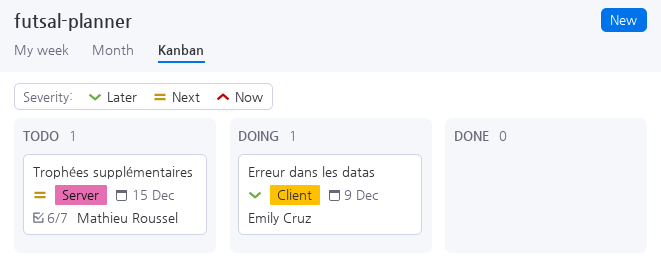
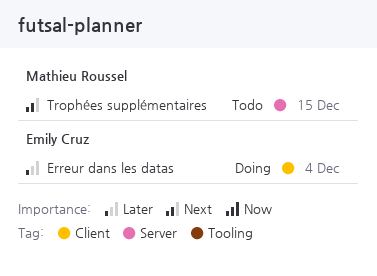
Erreur dans les datas, due: Dec 9 -> Dec 4

